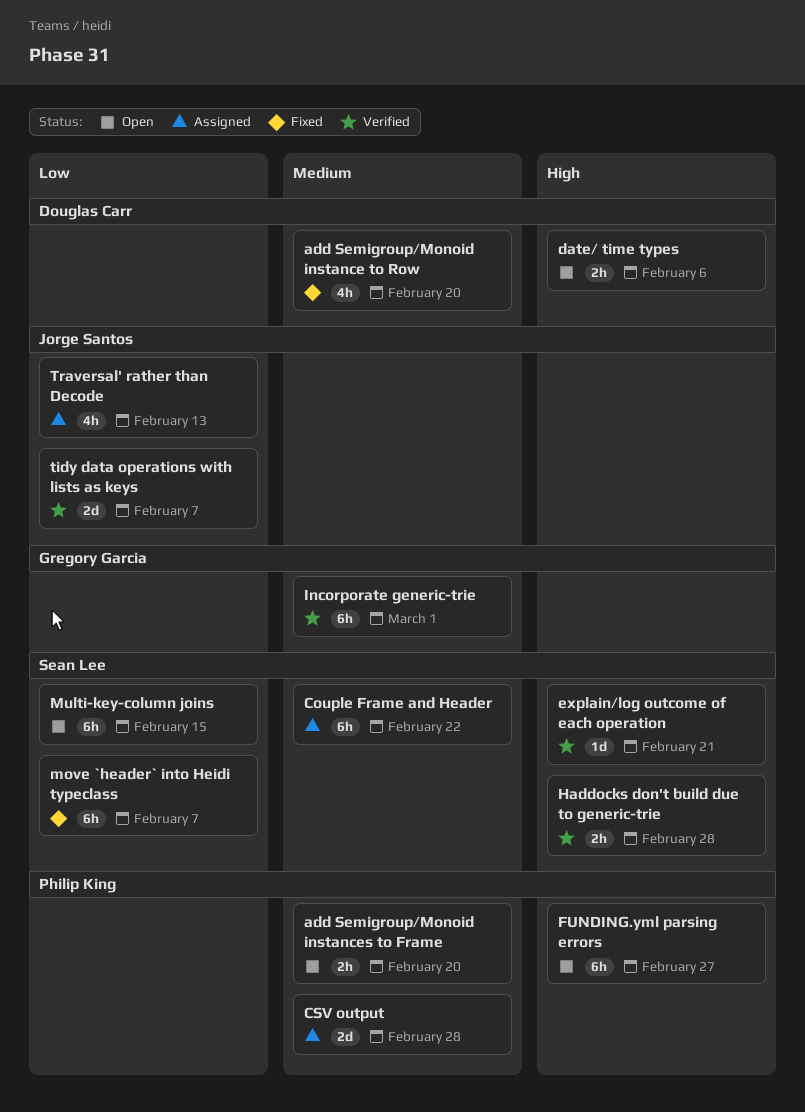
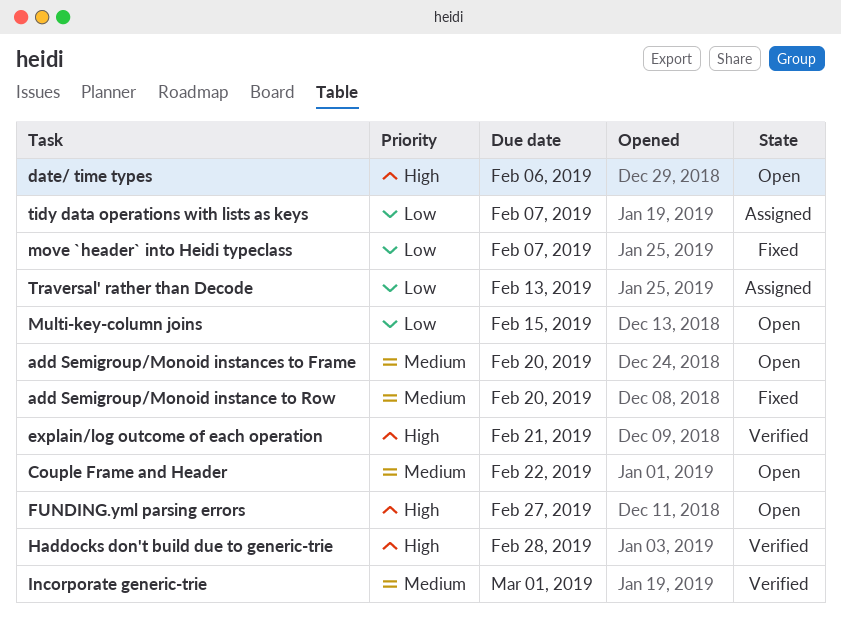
Couple Frame and Header, status: Assigned -> Open
CSV output: present -> none
tidy data operations with lists as keys, status: Verified -> Assigned

